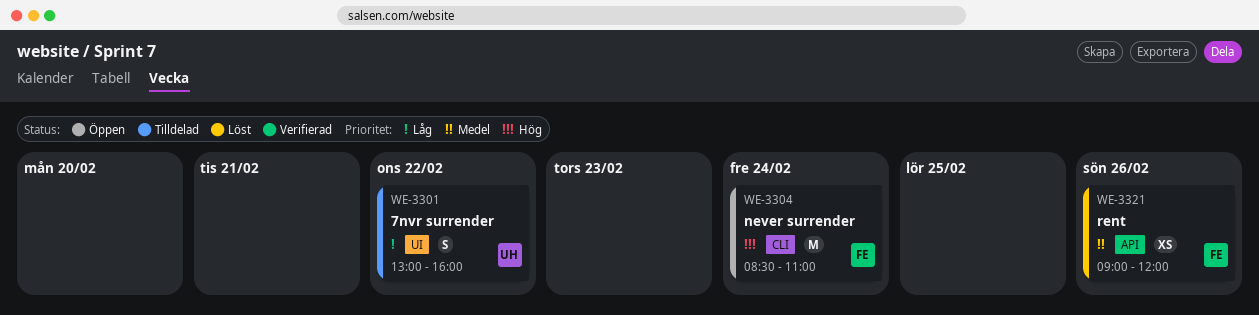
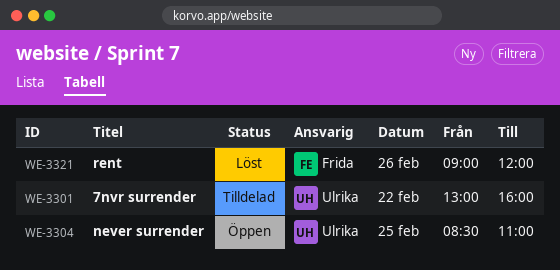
WE-3304, owner: Frida -> Ulrika
WE-3304, day: Feb 24 -> Feb 25

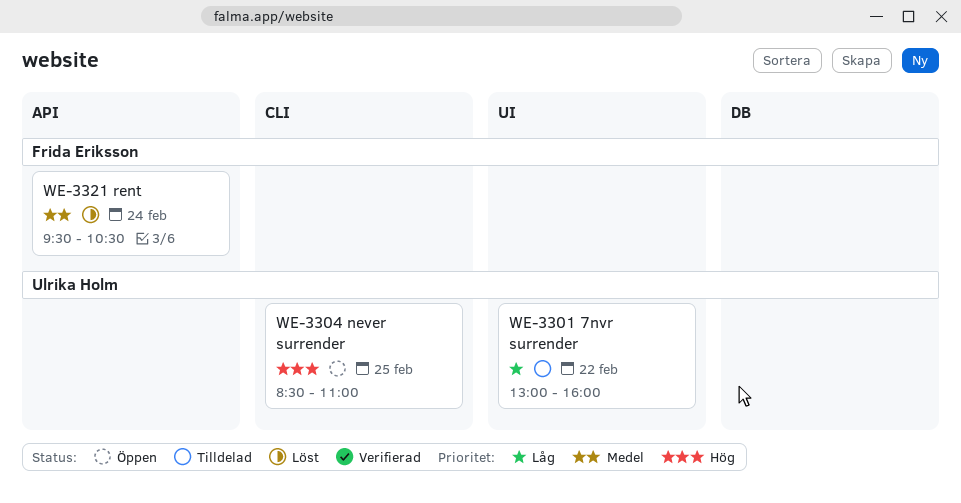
WE-3321, day: Feb 26 -> Feb 24
WE-3321, begins: 09:00 -> 09:30
WE-3321, ends: 12:00 -> 10:30

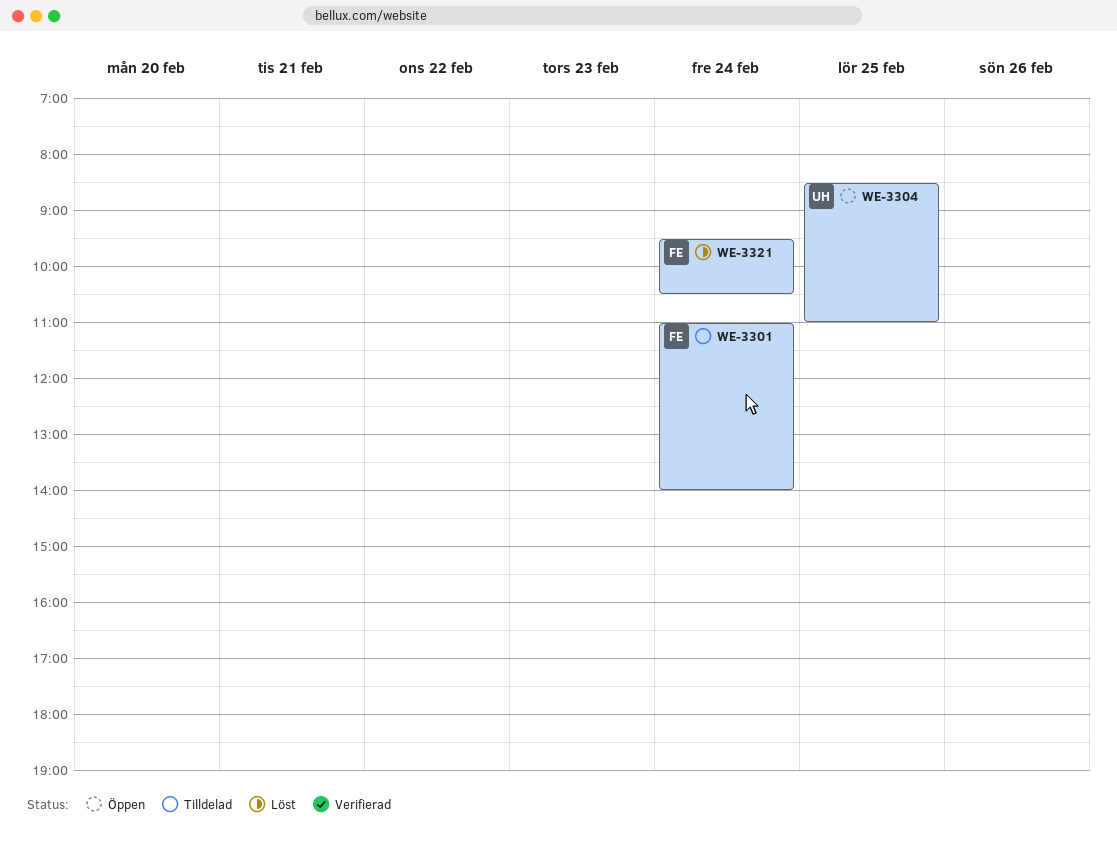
WE-3301, owner: Ulrika Holm -> Frida Eriksson
WE-3301, day: Feb 22 -> Feb 24
WE-3301, begins: 13:00 -> 11:00
WE-3301, ends: 16:00 -> 14:00

